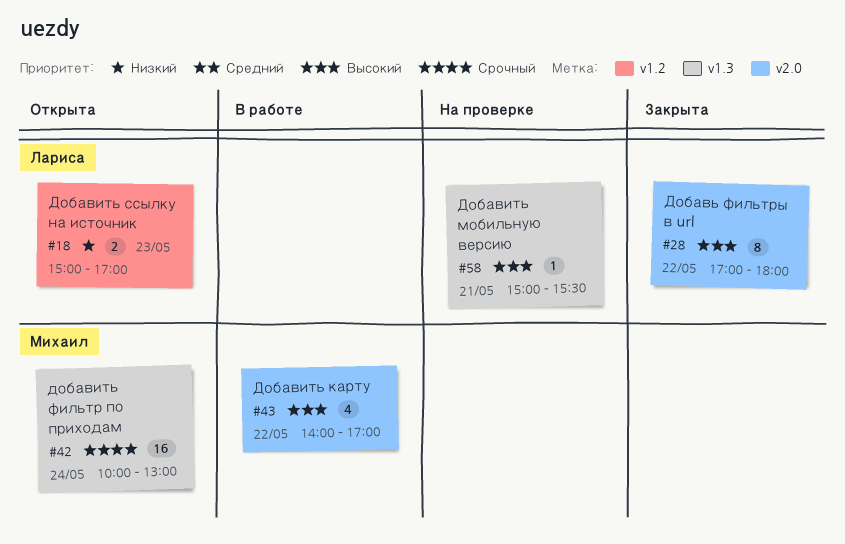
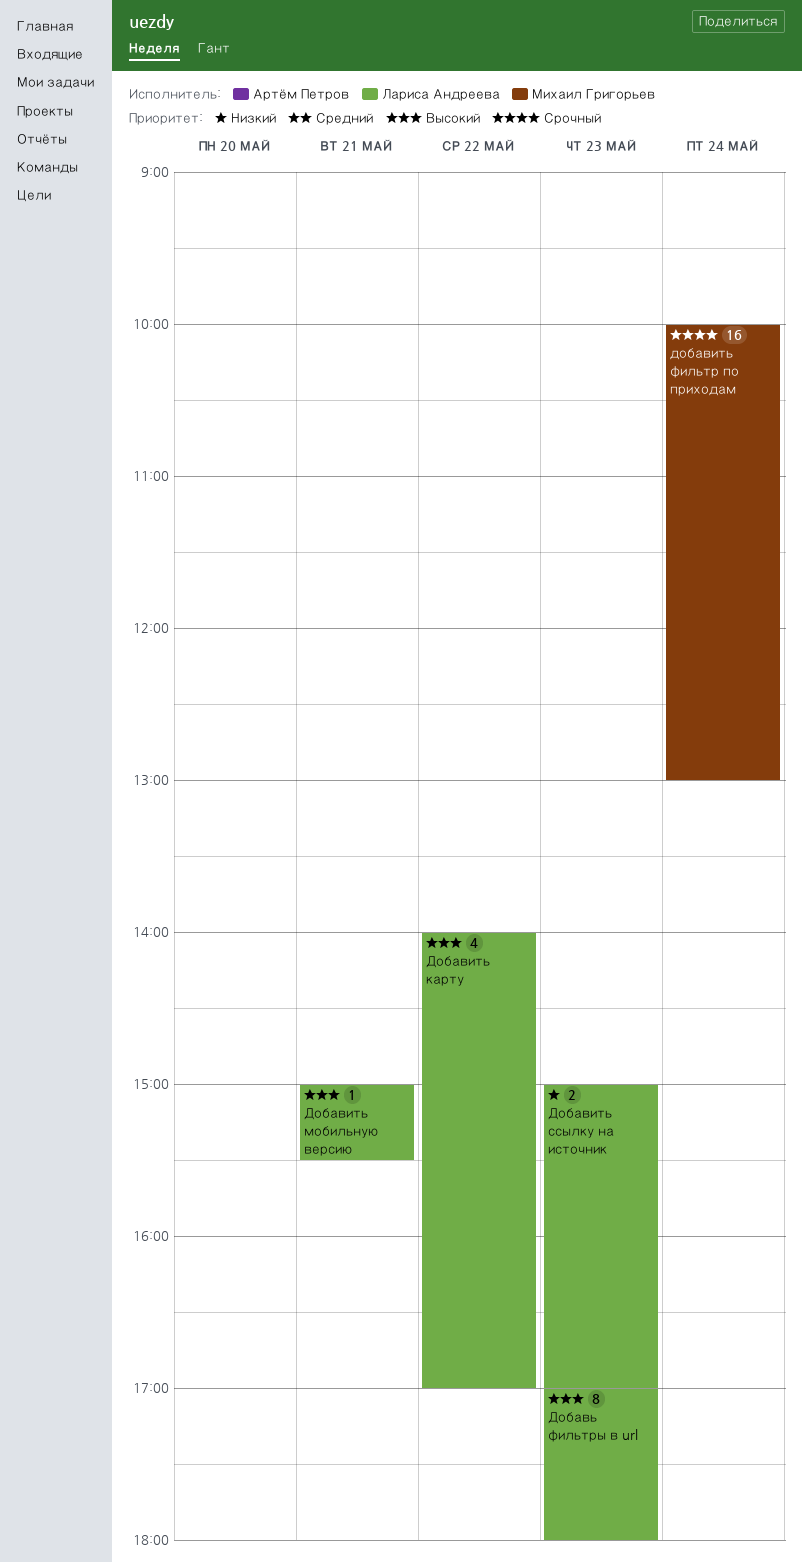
Добавить карту, owner: Михаил Григорьев -> Лариса Андреева
Добавь фильтры в url, day: May 22 -> May 23

